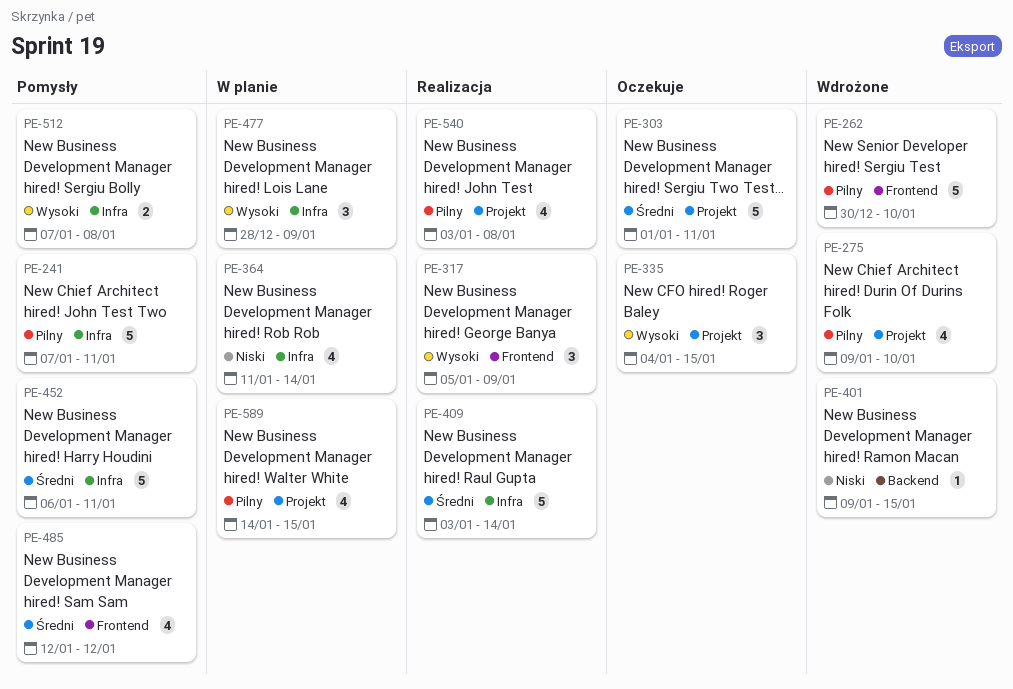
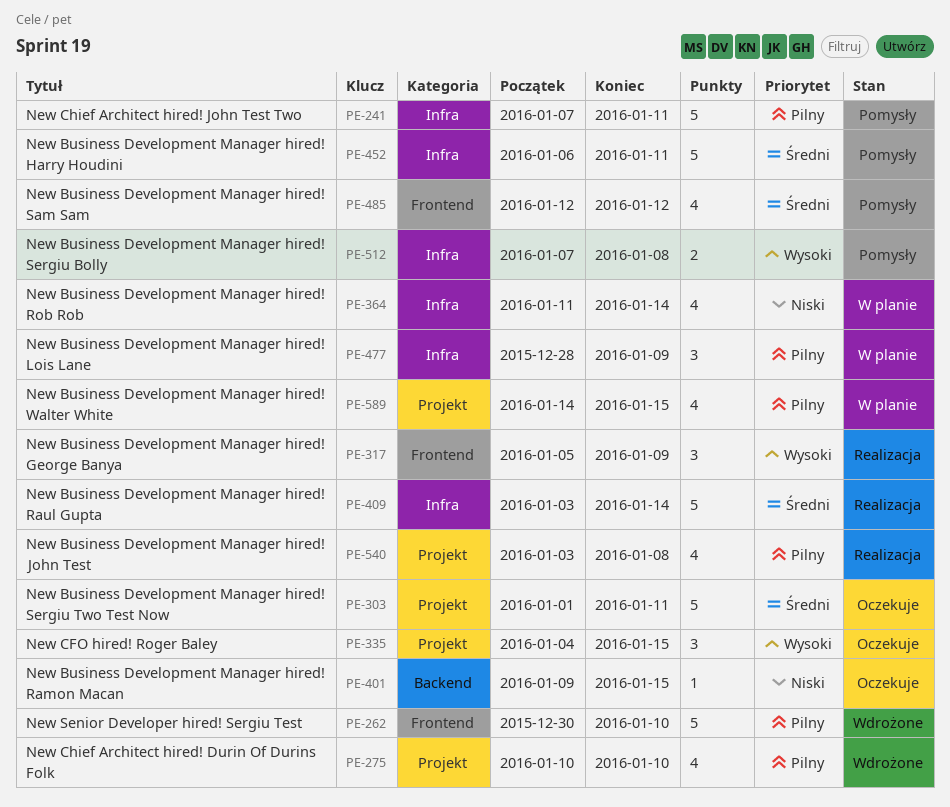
PE-275, start: Jan 9 -> Jan 10
PE-401, status: Wdrożone -> Oczekuje
PE-477, priority: Wysoki -> Pilny

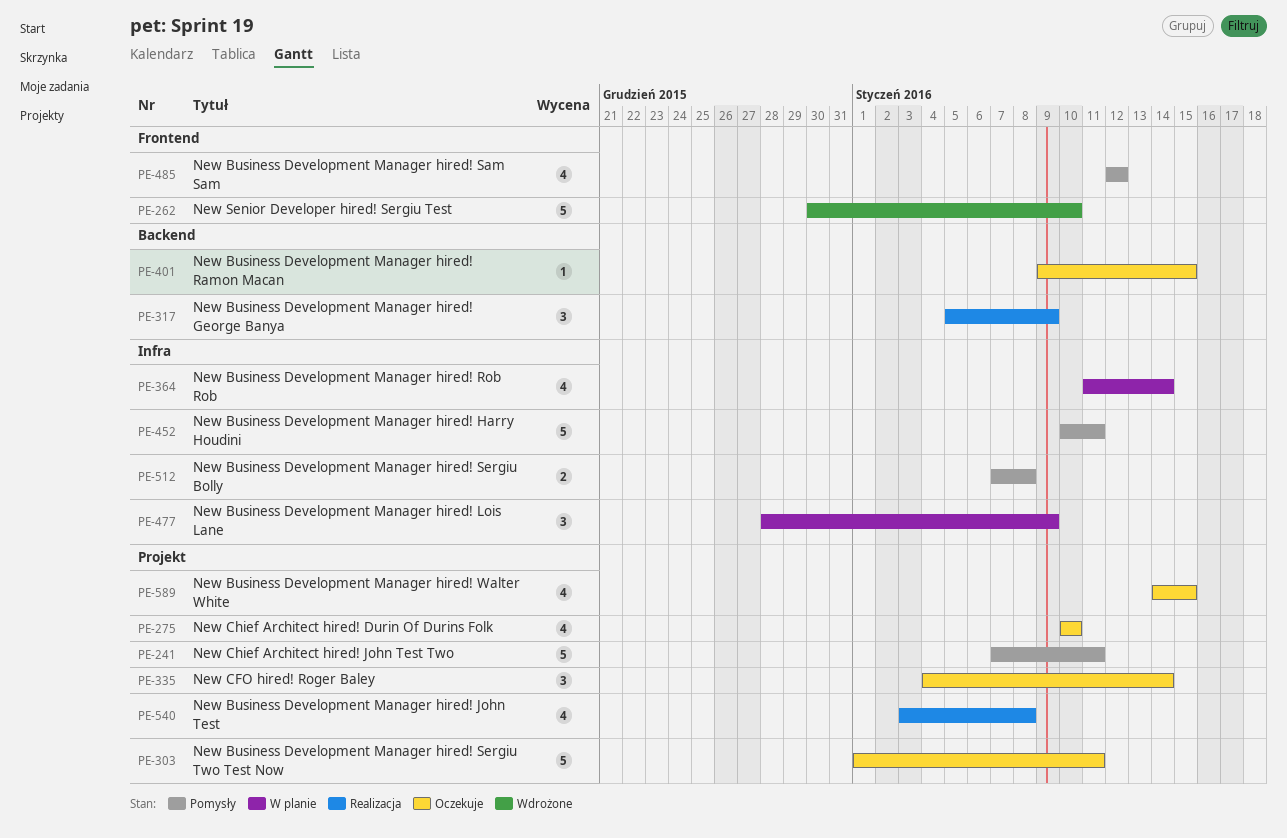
PE-241, label: Infra -> Projekt
PE-275, status: Wdrożone -> Oczekuje
PE-317, label: Frontend -> Backend
PE-335, due: Jan 15 -> Jan 14
PE-409: present -> none
PE-452, start: Jan 6 -> Jan 10
PE-589, status: W planie -> Oczekuje

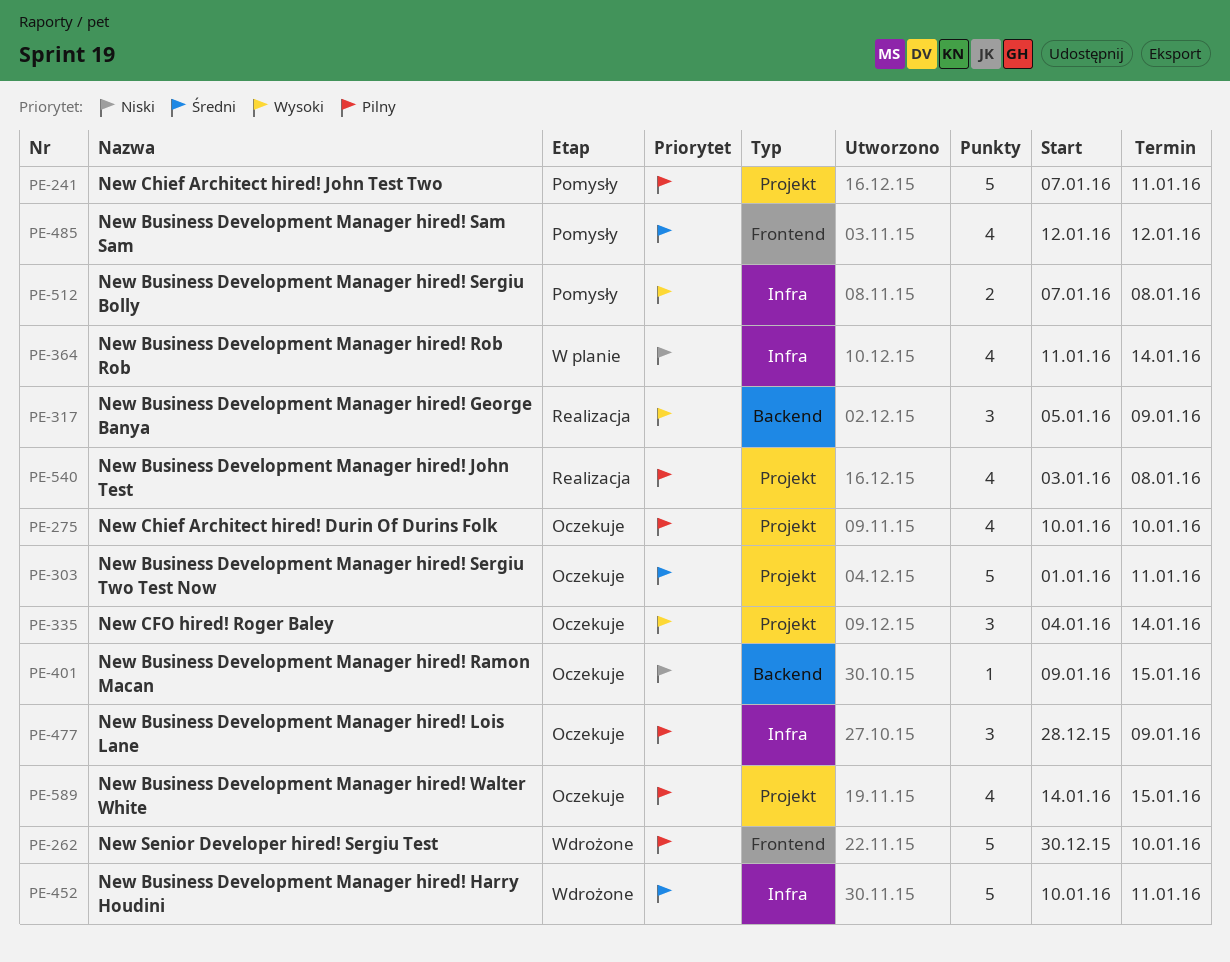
PE-452, status: Pomysły -> Wdrożone
PE-477, status: W planie -> Oczekuje

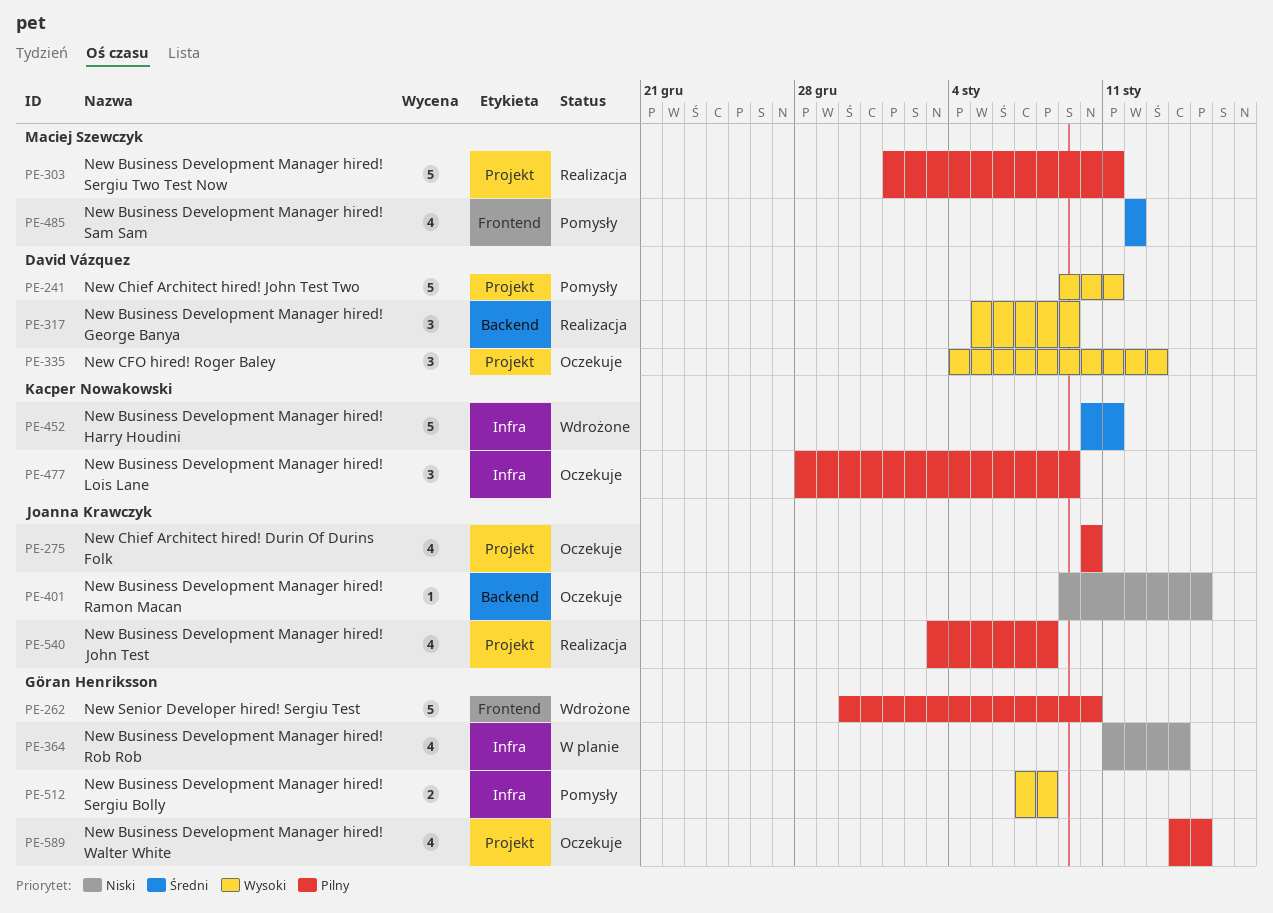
PE-241, priority: Pilny -> Wysoki
PE-241, start: Jan 7 -> Jan 9
PE-303, status: Oczekuje -> Realizacja
PE-303, priority: Średni -> Pilny
PE-335, due: Jan 14 -> Jan 13

